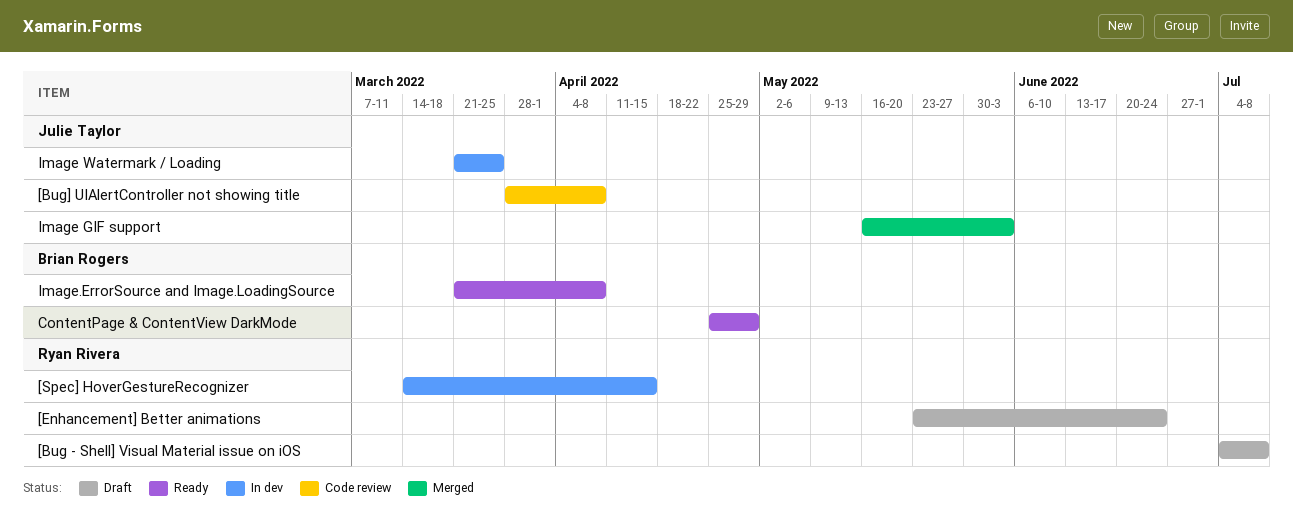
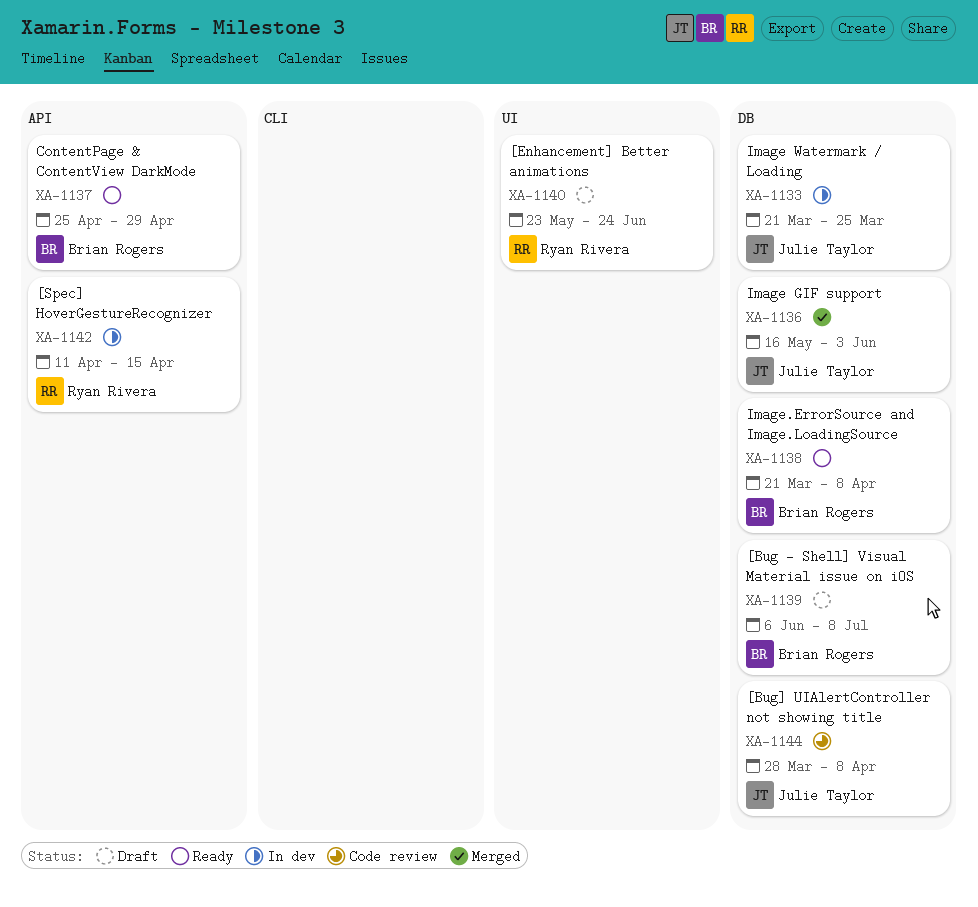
[Bug - Shell] Visual Material issue on iOS, owner: Ryan Rivera -> Brian Rogers
[Bug - Shell] Visual Material issue on iOS, start: Jul 4 -> Jun 6
[Spec] HoverGestureRecognizer, start: Mar 14 -> Apr 11

